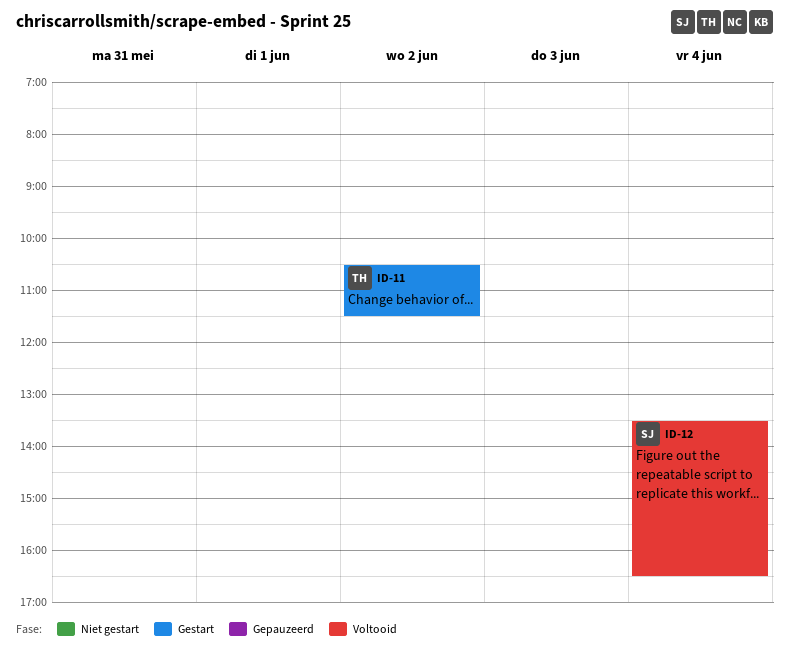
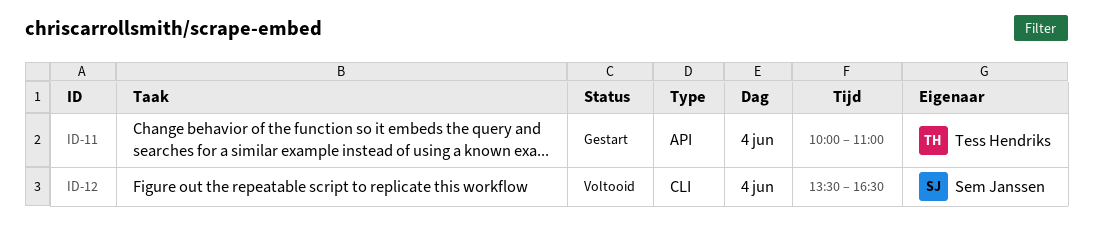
ID-11, day: Jun 2 -> Jun 4
ID-11, begins: 10:30 -> 10:00
ID-11, ends: 11:30 -> 11:00

